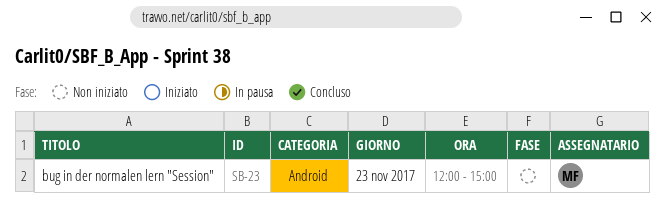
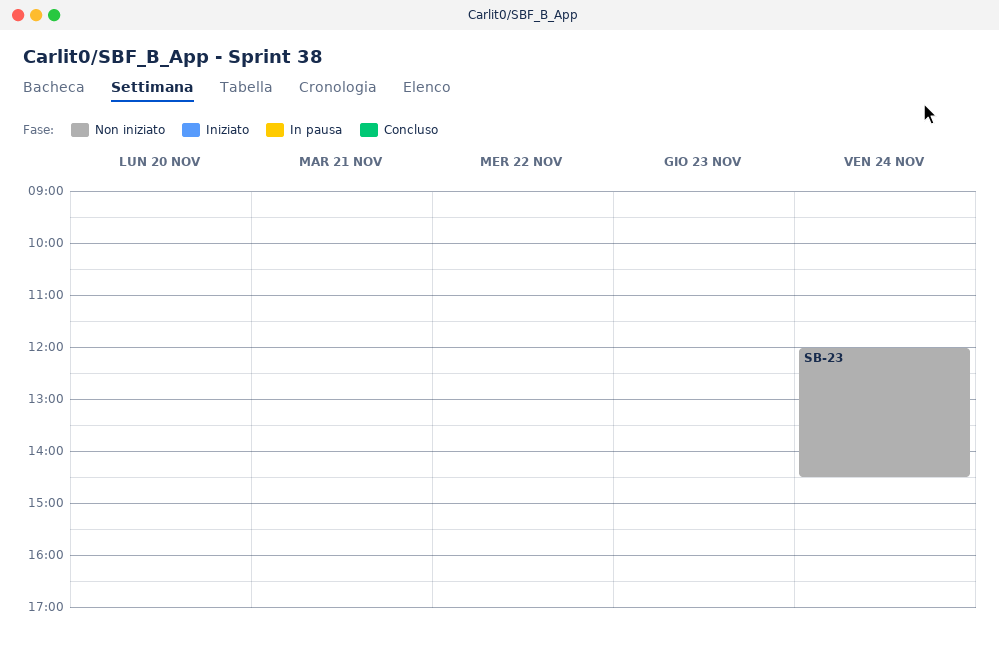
SB-23, day: Nov 23 -> Nov 24
SB-23, ends: 15:00 -> 14:30

